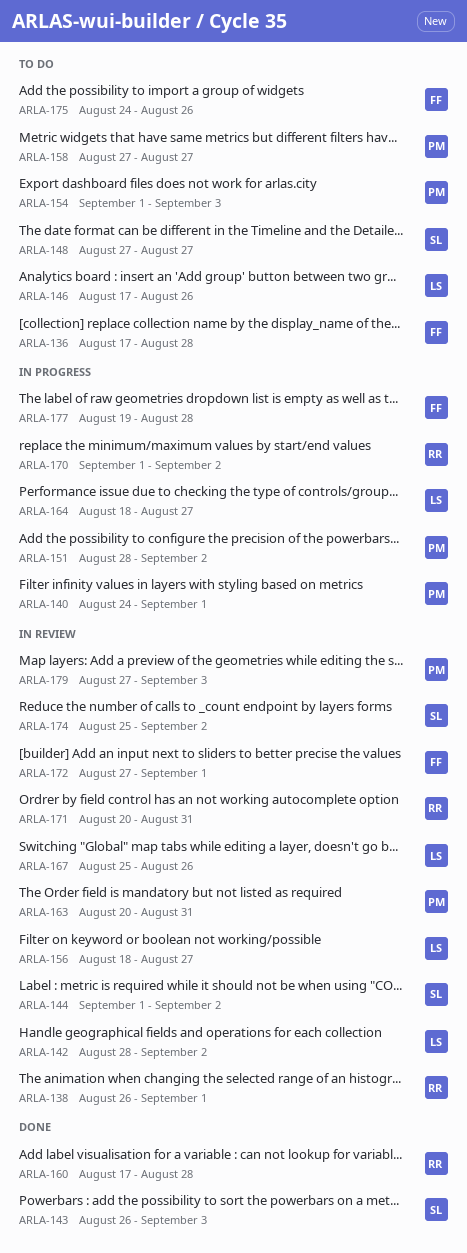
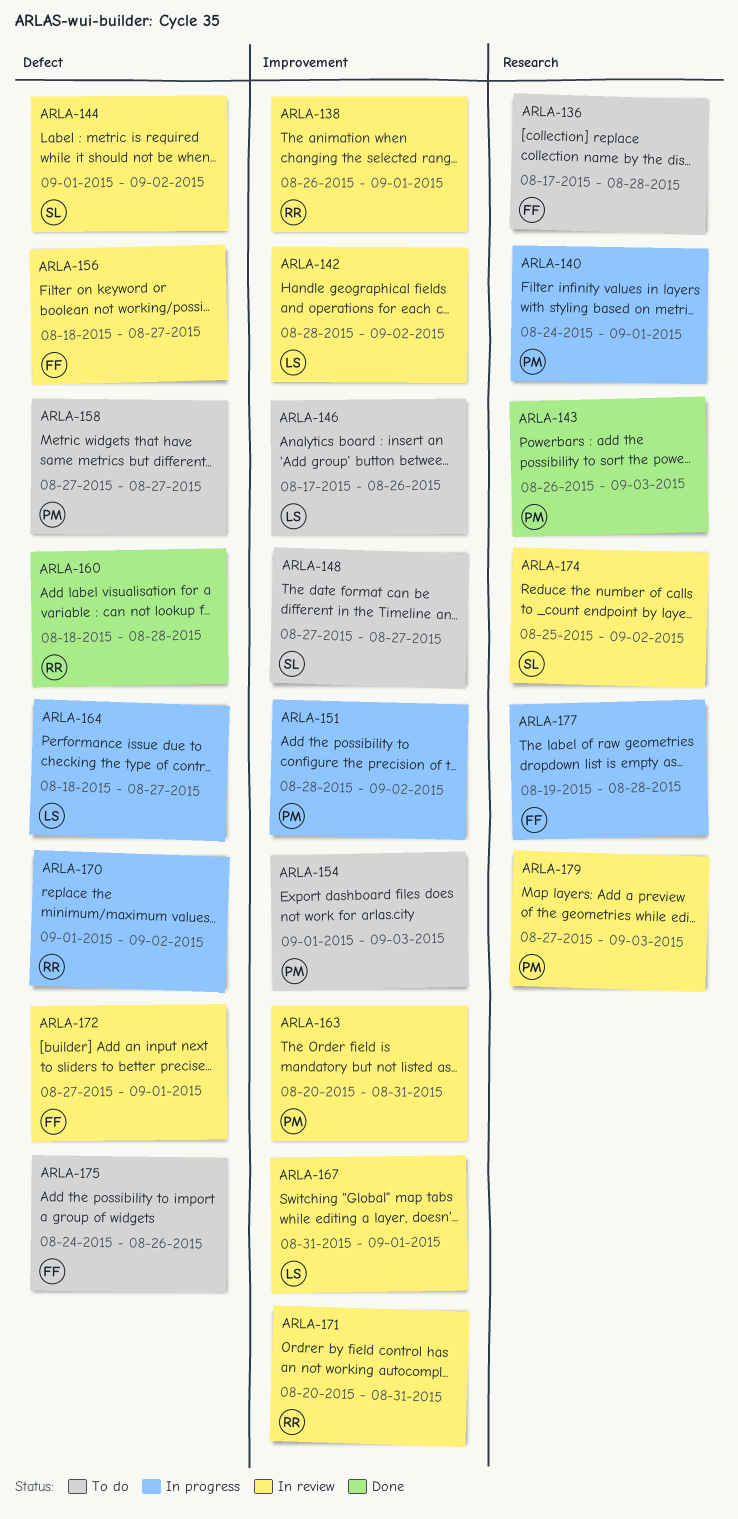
ARLA-143, owner: SL -> PM
ARLA-156, owner: LS -> FF
ARLA-160, start: Aug 17 -> Aug 18
ARLA-167, start: Aug 25 -> Aug 31
ARLA-167, due: Aug 26 -> Sep 1

